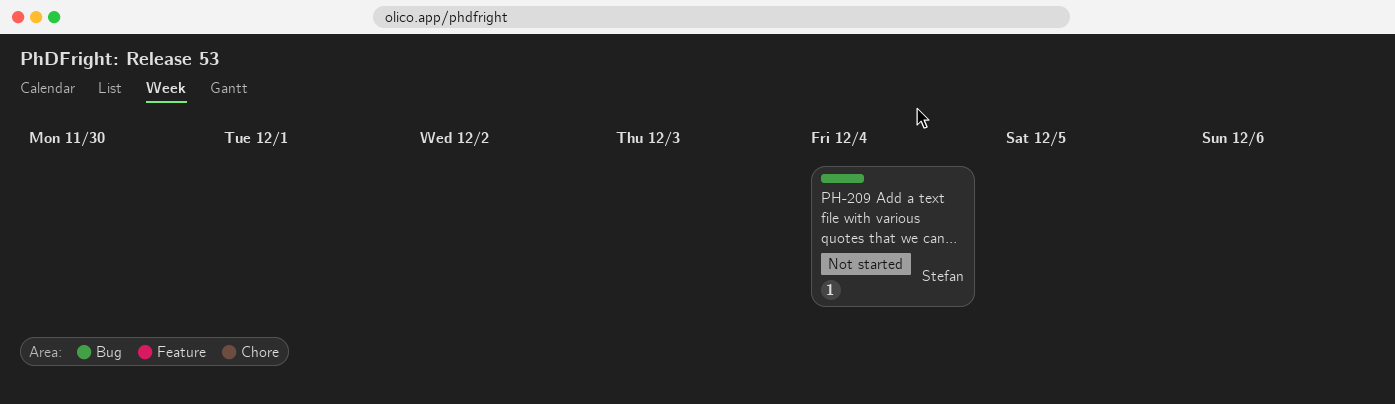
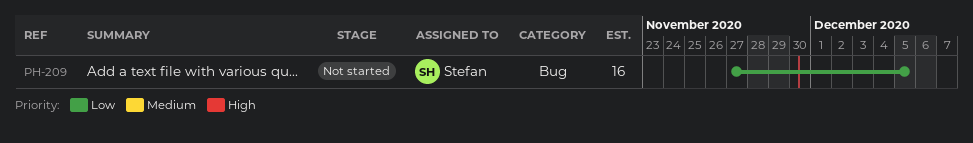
PH-209, estimate: 1 -> 16
PH-209, due: Dec 4 -> Dec 5

